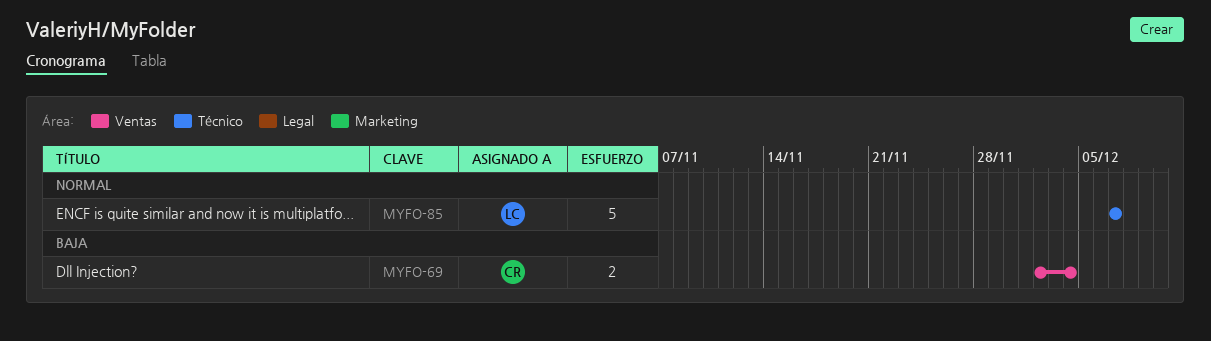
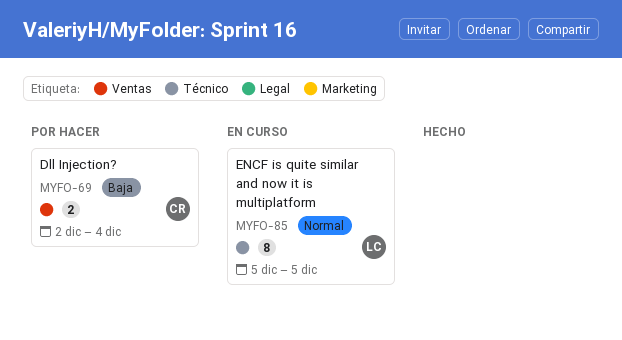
MYFO-85, estimate: 5 -> 8
MYFO-85, start: Dec 7 -> Dec 5
MYFO-85, due: Dec 7 -> Dec 5

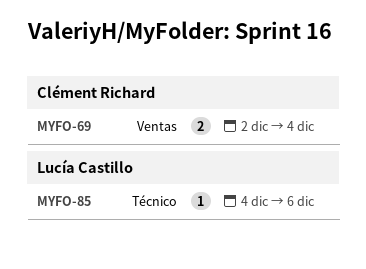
MYFO-85, estimate: 8 -> 1
MYFO-85, start: Dec 5 -> Dec 4
MYFO-85, due: Dec 5 -> Dec 6

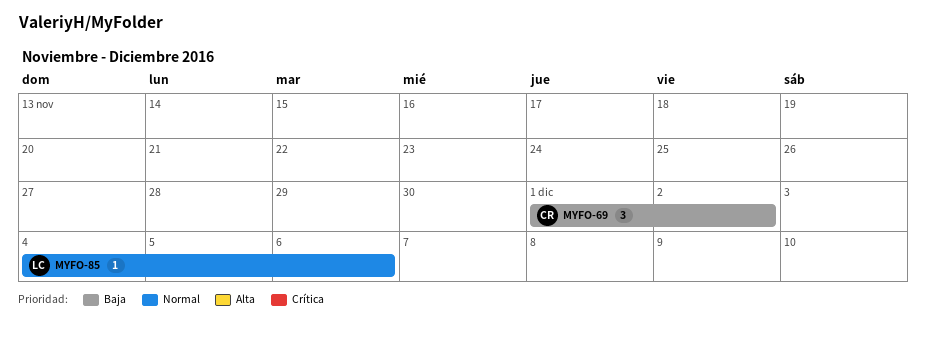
MYFO-69, estimate: 2 -> 3
MYFO-69, start: Dec 2 -> Dec 1
MYFO-69, due: Dec 4 -> Dec 2

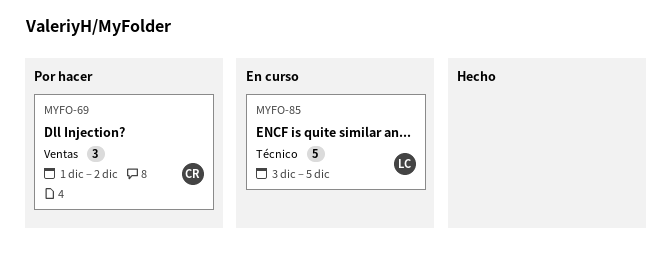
MYFO-85, estimate: 1 -> 5
MYFO-85, start: Dec 4 -> Dec 3
MYFO-85, due: Dec 6 -> Dec 5

